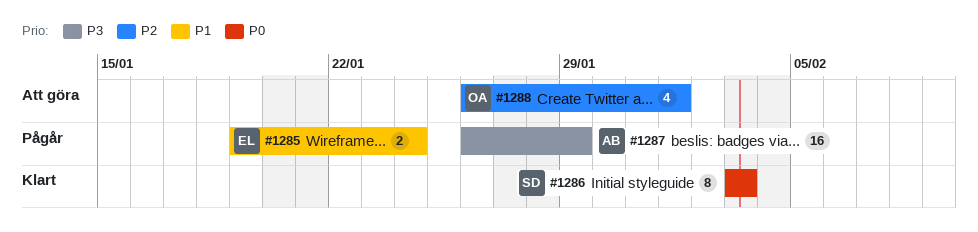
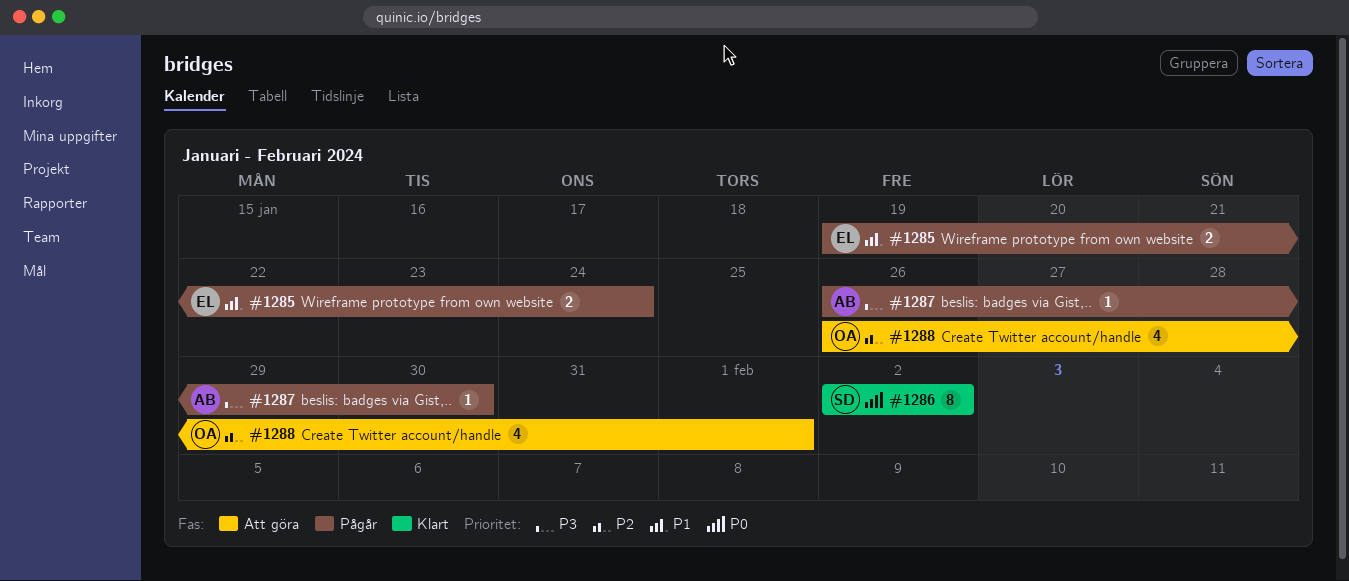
#1286, start: Feb 3 -> Feb 2
#1286, due: Feb 3 -> Feb 2
#1287, estimate: 16 -> 1
#1287, due: Jan 29 -> Jan 30

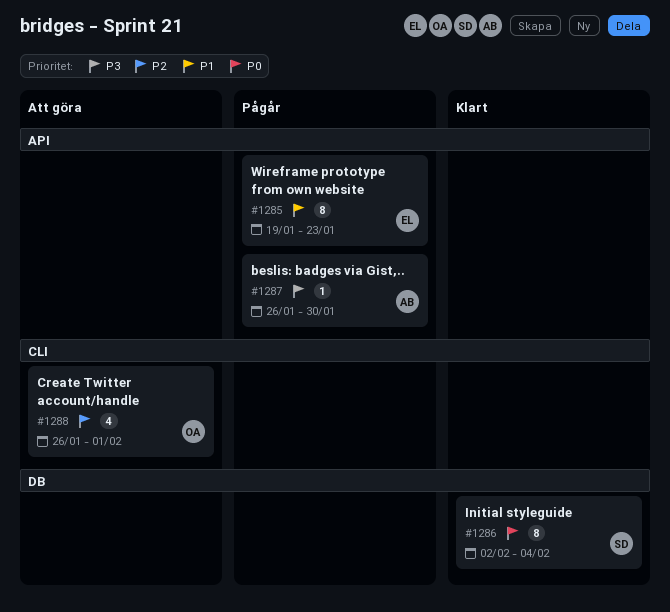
#1285, estimate: 2 -> 8
#1285, due: Jan 24 -> Jan 23
#1286, due: Feb 2 -> Feb 4

